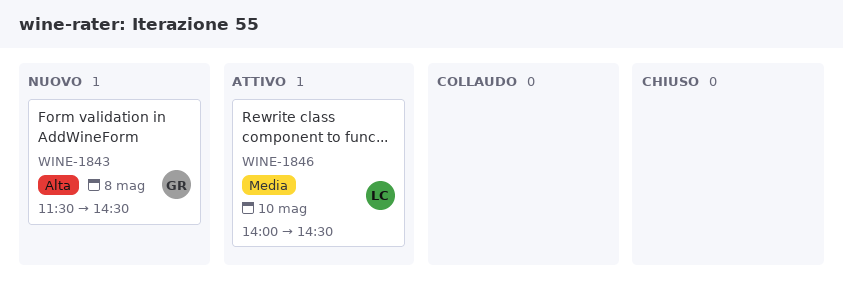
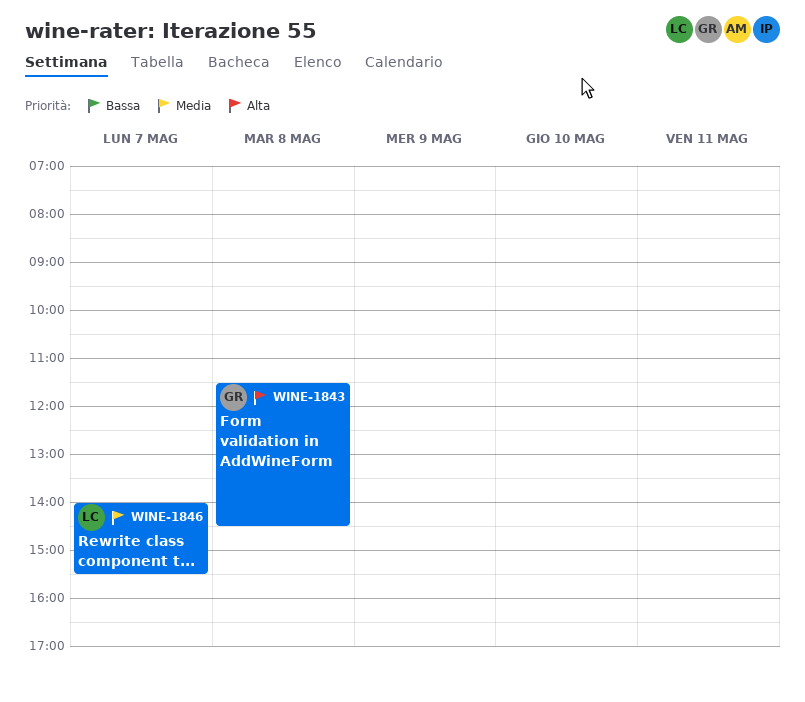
WINE-1846, day: May 10 -> May 7
WINE-1846, ends: 14:30 -> 15:30

